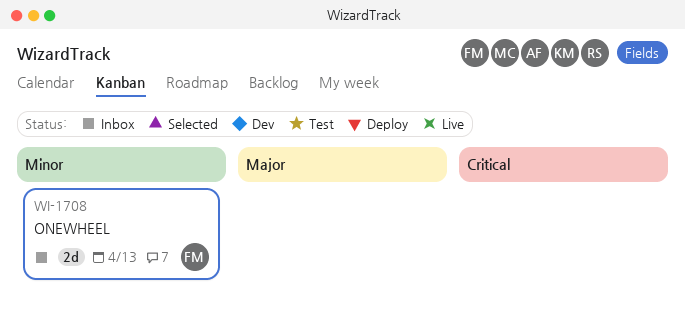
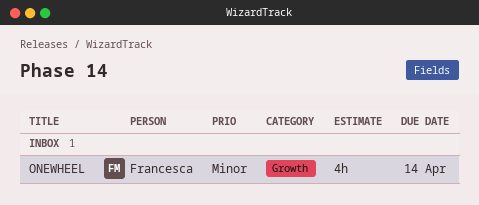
ONEWHEEL, estimate: 2d -> 4h
ONEWHEEL, due: Apr 13 -> Apr 14

